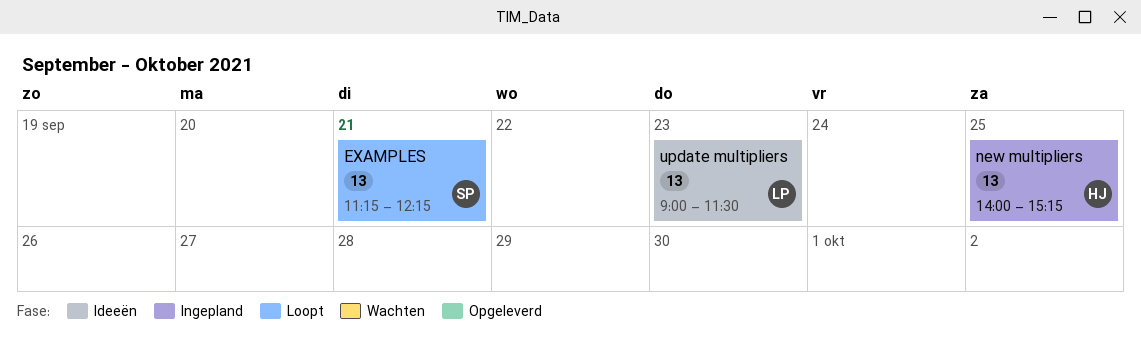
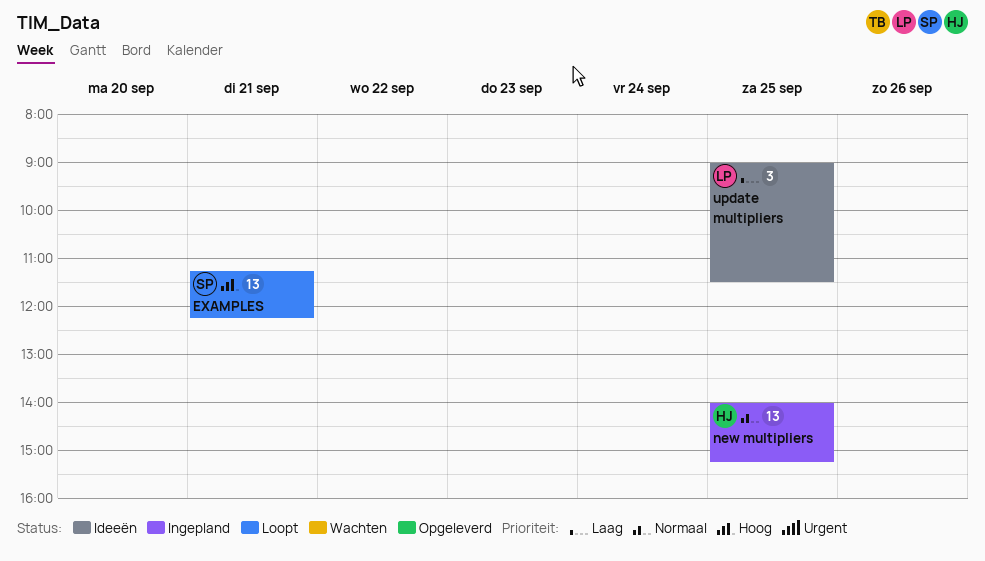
update multipliers, estimate: 13 -> 3
update multipliers, day: Sep 23 -> Sep 25

